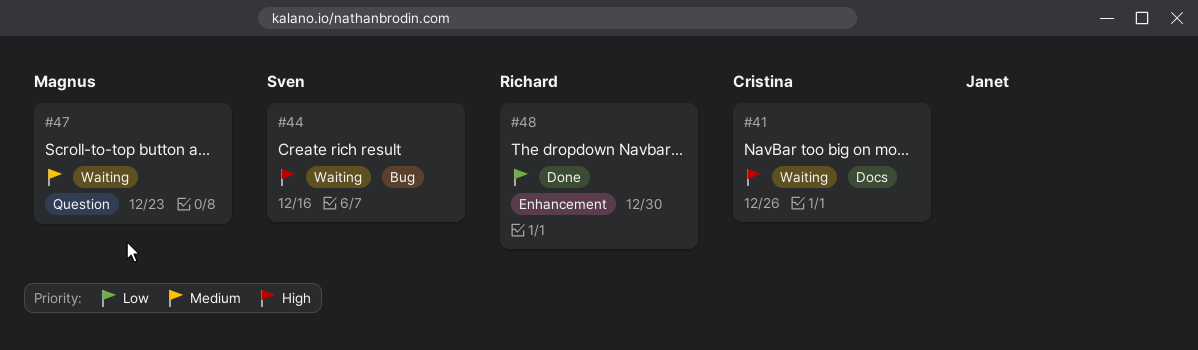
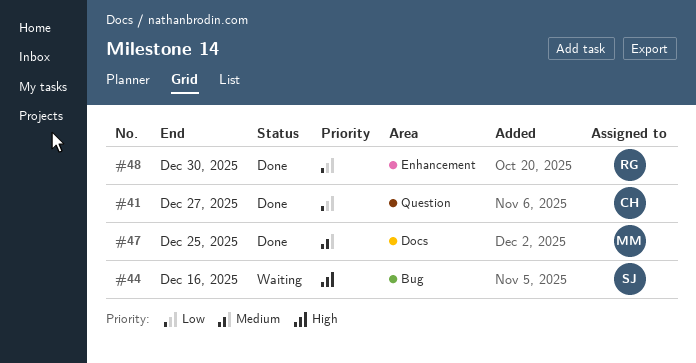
#41, status: Waiting -> Done
#41, priority: High -> Low
#41, label: Docs -> Question
#41, due: Dec 26 -> Dec 27
#47, status: Waiting -> Done
#47, label: Question -> Docs
#47, due: Dec 23 -> Dec 25

